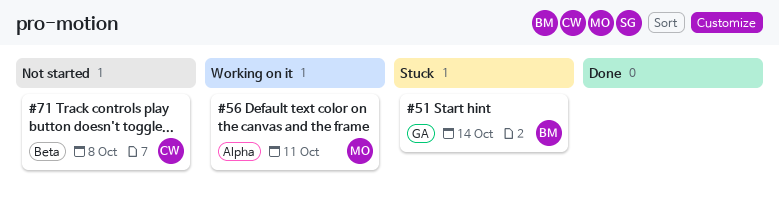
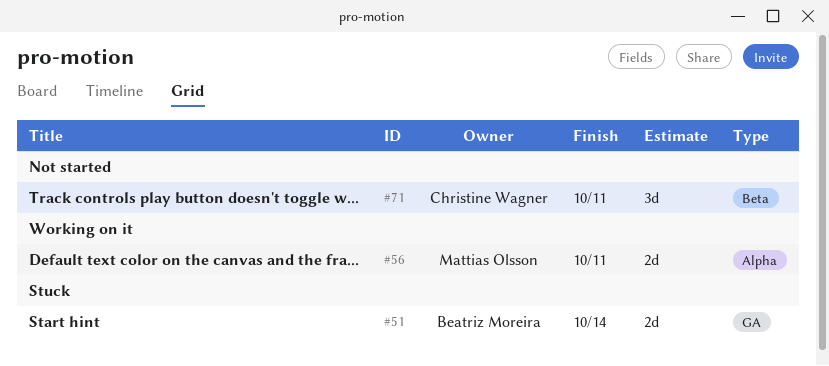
#71, due: Oct 8 -> Oct 11

